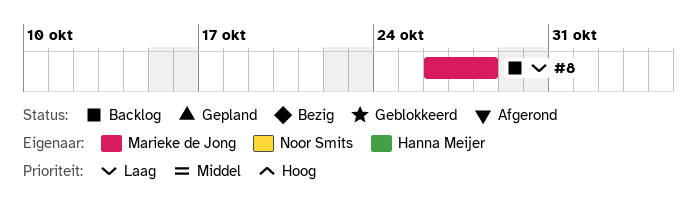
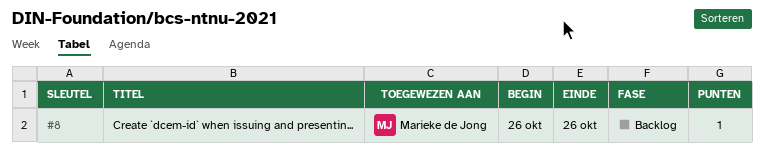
#8, due: Oct 28 -> Oct 26

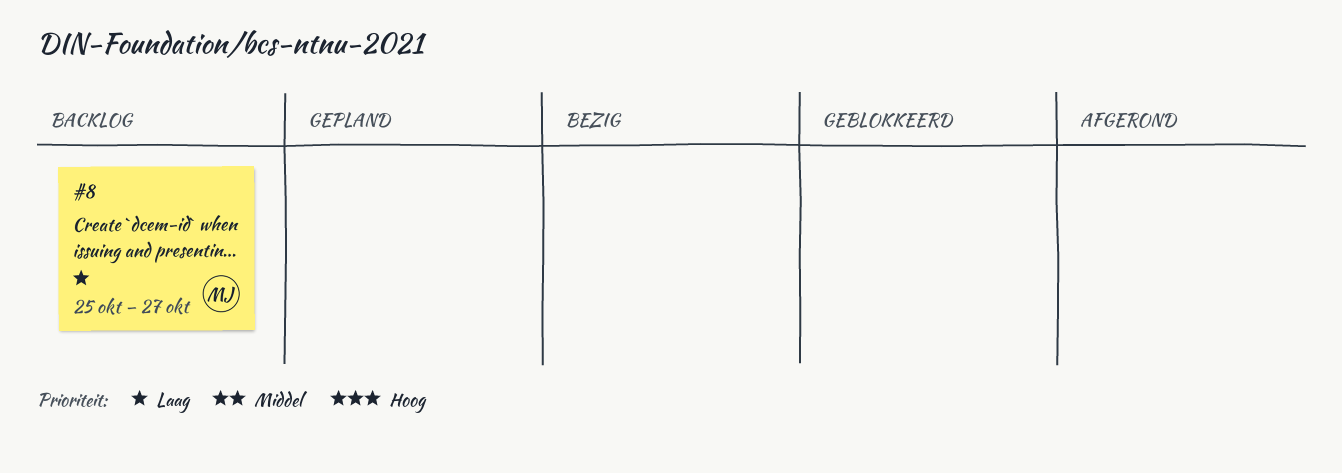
#8, start: Oct 26 -> Oct 25
#8, due: Oct 26 -> Oct 27

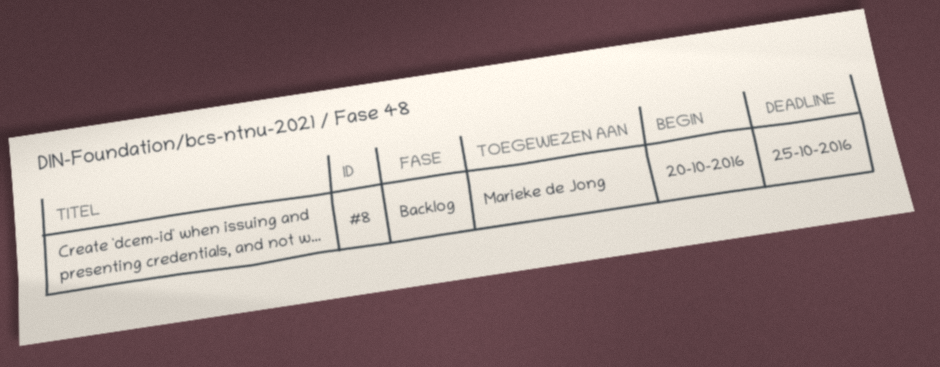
#8, start: Oct 25 -> Oct 20
#8, due: Oct 27 -> Oct 25

